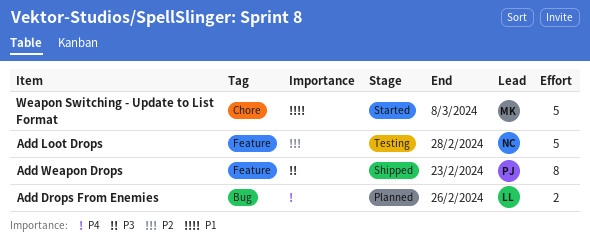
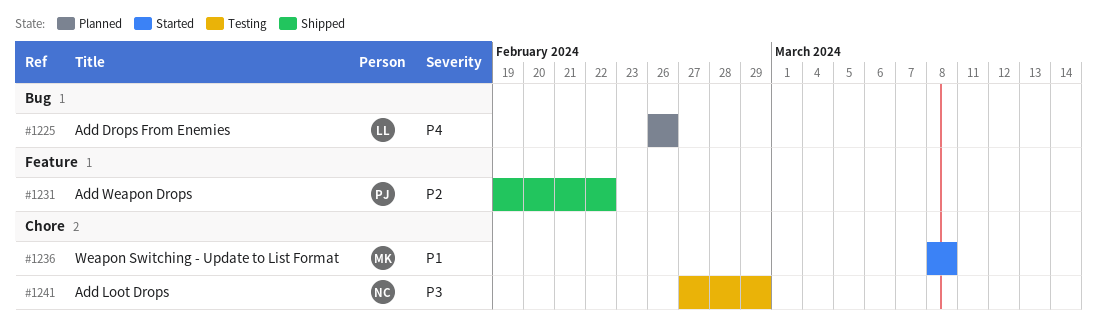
Add Loot Drops, priority: P2 -> P3
Add Loot Drops, label: Feature -> Chore
Add Loot Drops, due: Feb 28 -> Feb 29
Add Weapon Drops, priority: P3 -> P2
Add Weapon Drops, due: Feb 23 -> Feb 22

